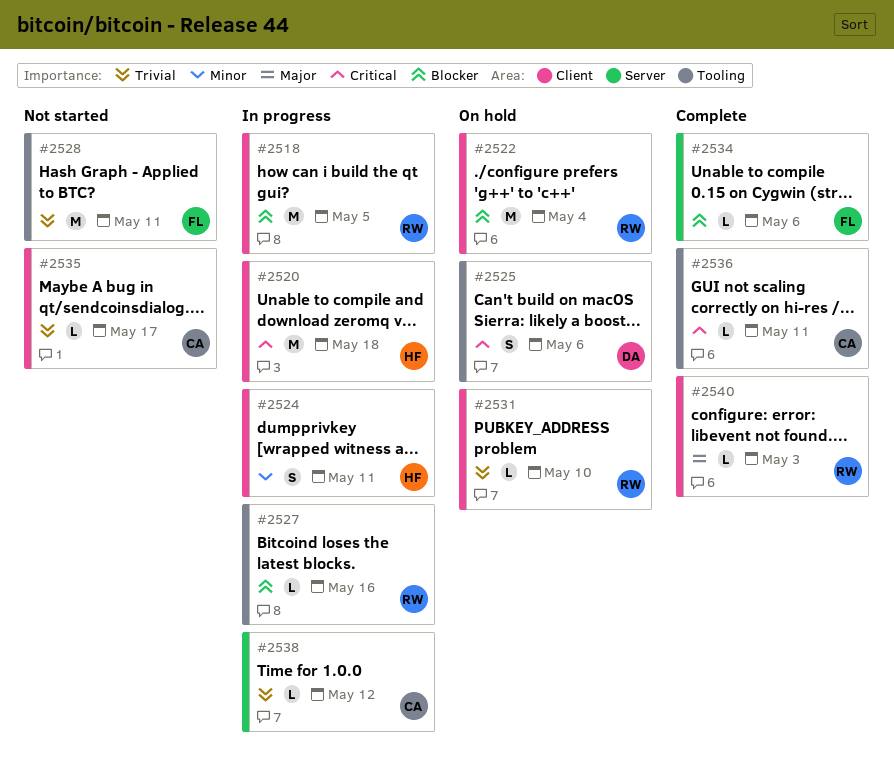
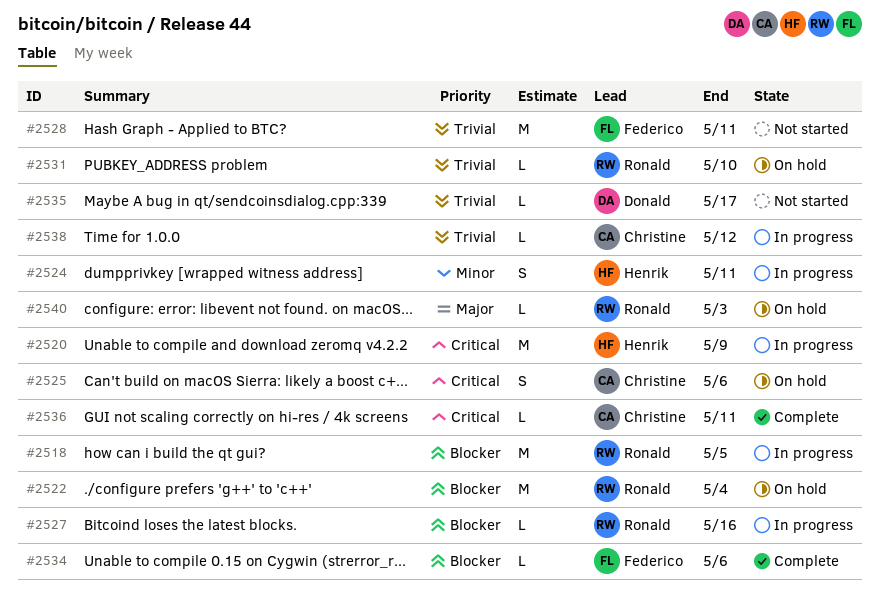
#2520, due: May 18 -> May 9
#2525, owner: Donald -> Christine
#2535, owner: Christine -> Donald
#2540, status: Complete -> On hold

